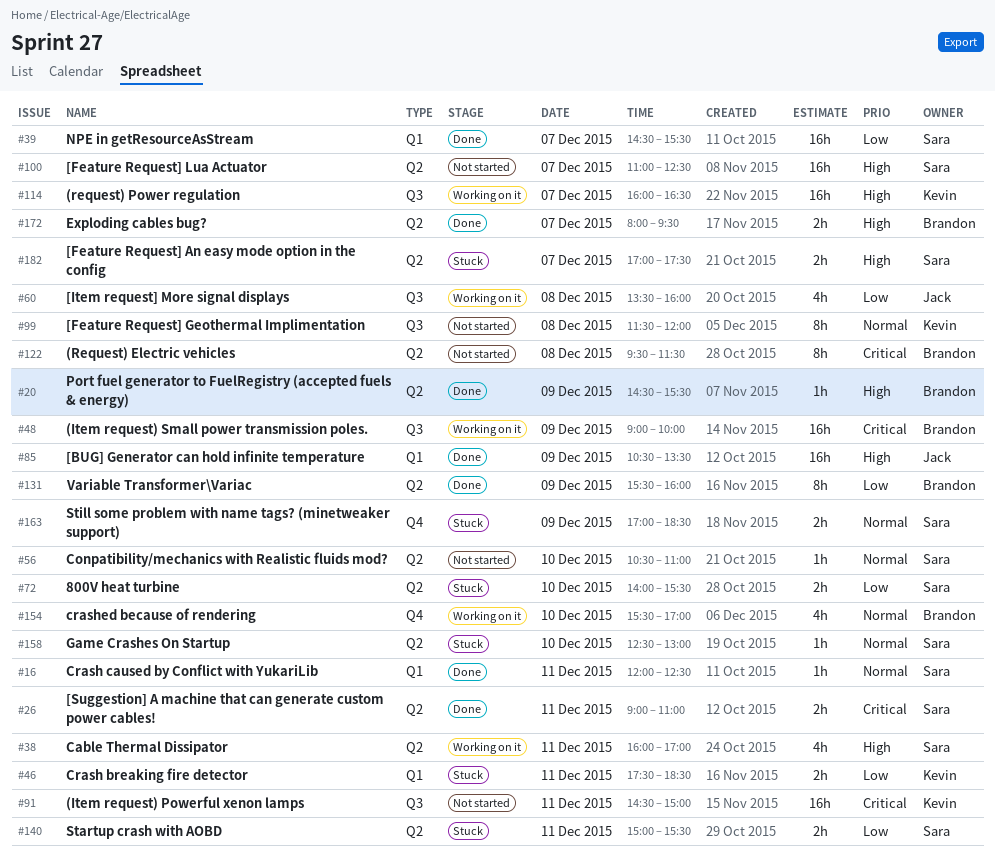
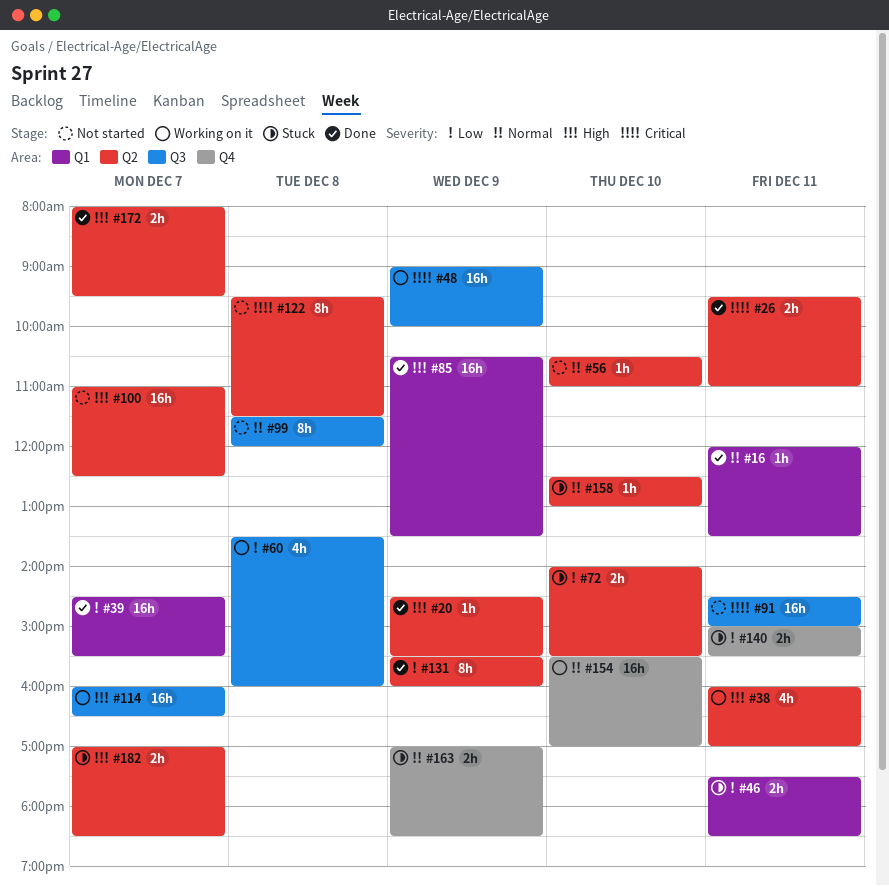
#16, ends: 12:30 -> 13:30
#26, begins: 09:00 -> 09:30
#140, label: Q2 -> Q4
#154, estimate: 4h -> 16h
#182, ends: 17:30 -> 18:30

